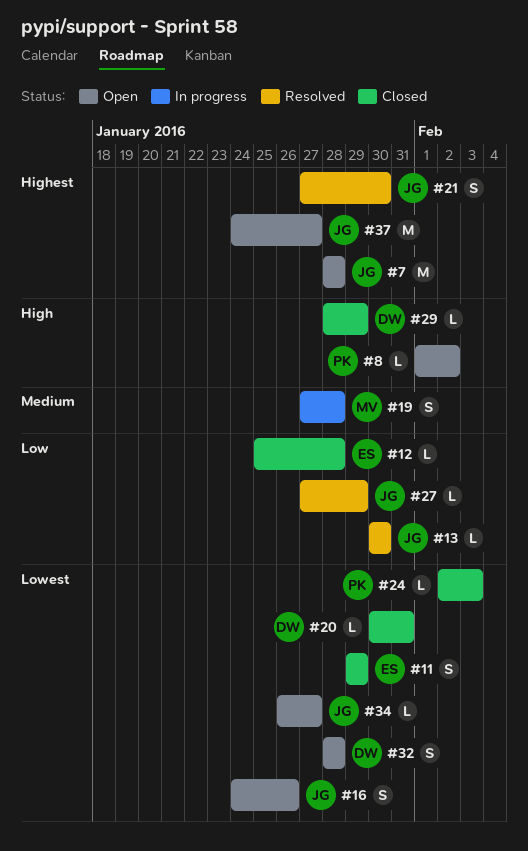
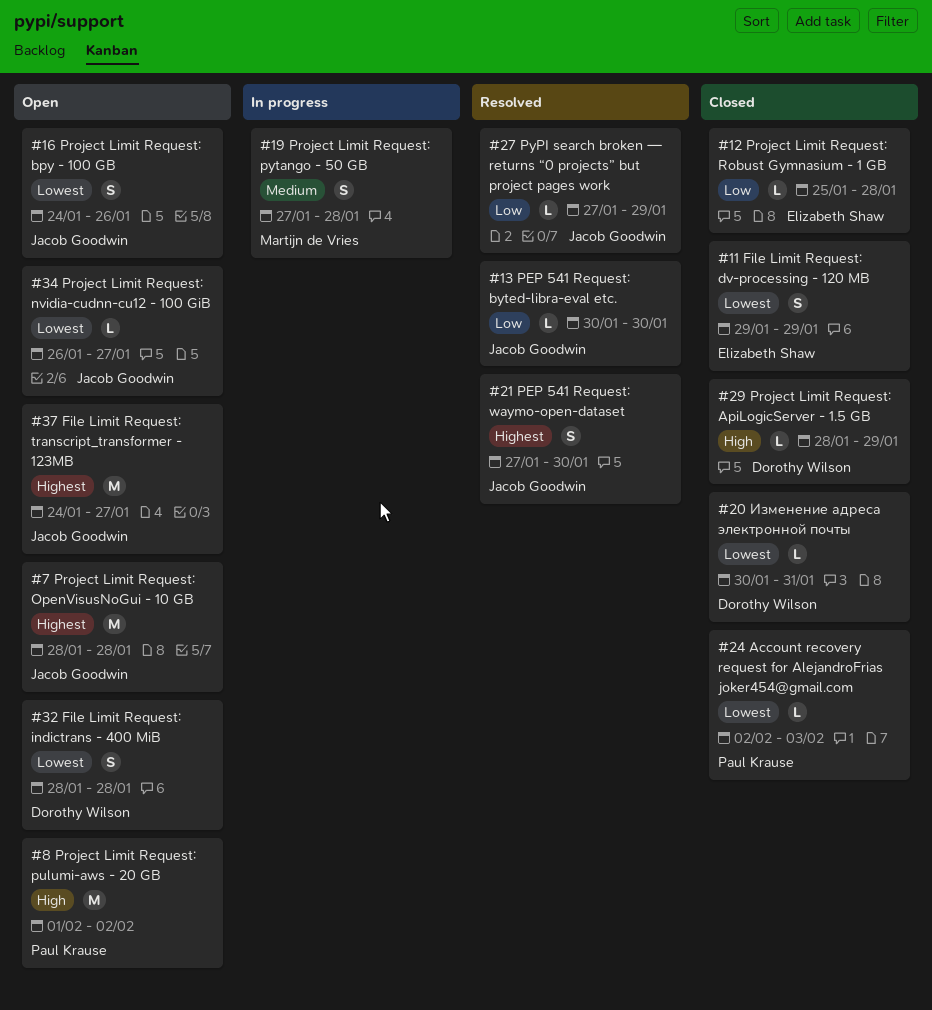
#8, estimate: L -> M

